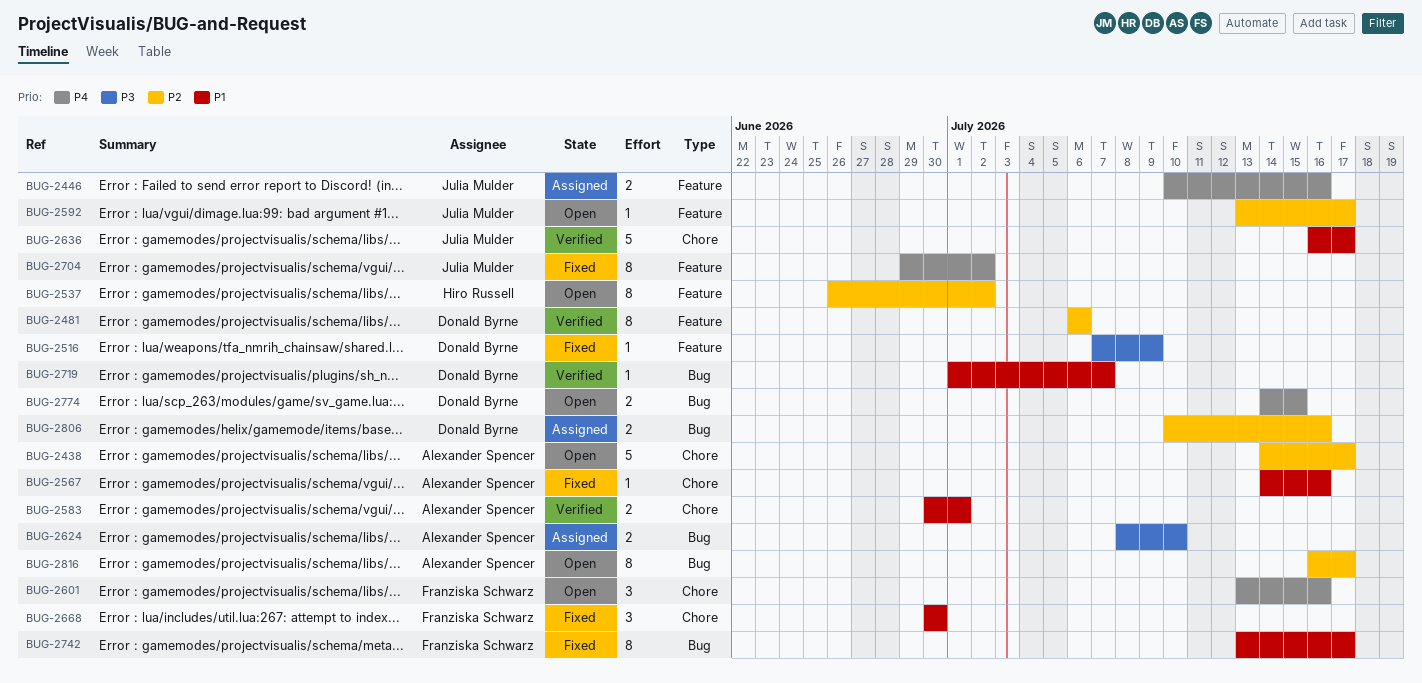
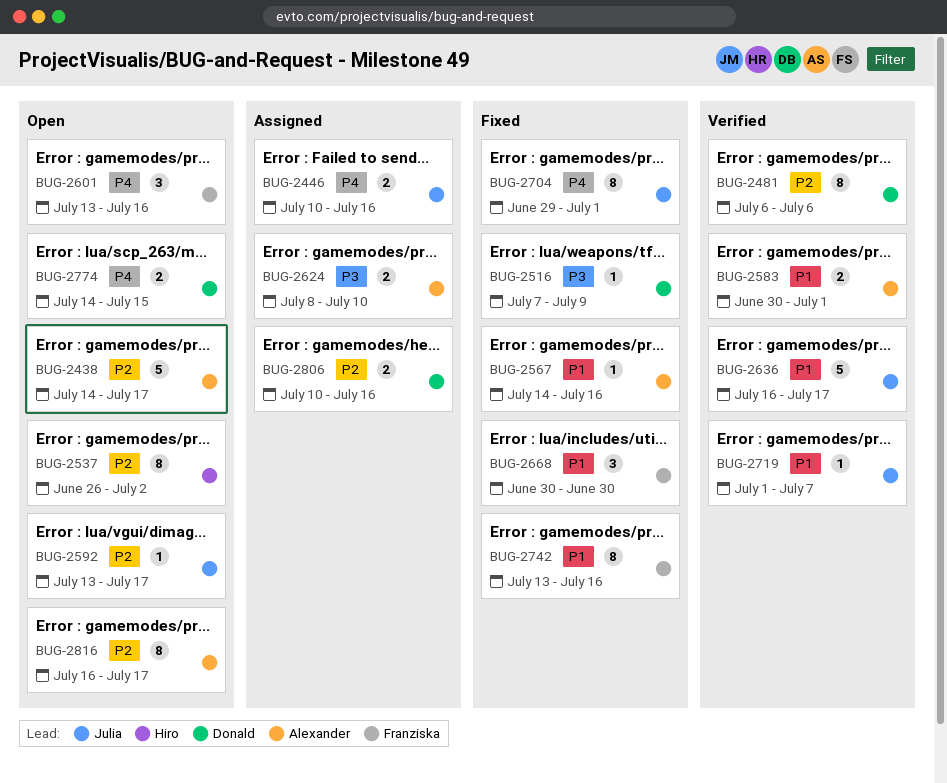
BUG-2704, due: Jul 2 -> Jul 1
BUG-2719, owner: Donald Byrne -> Julia Mulder
BUG-2742, due: Jul 17 -> Jul 16

